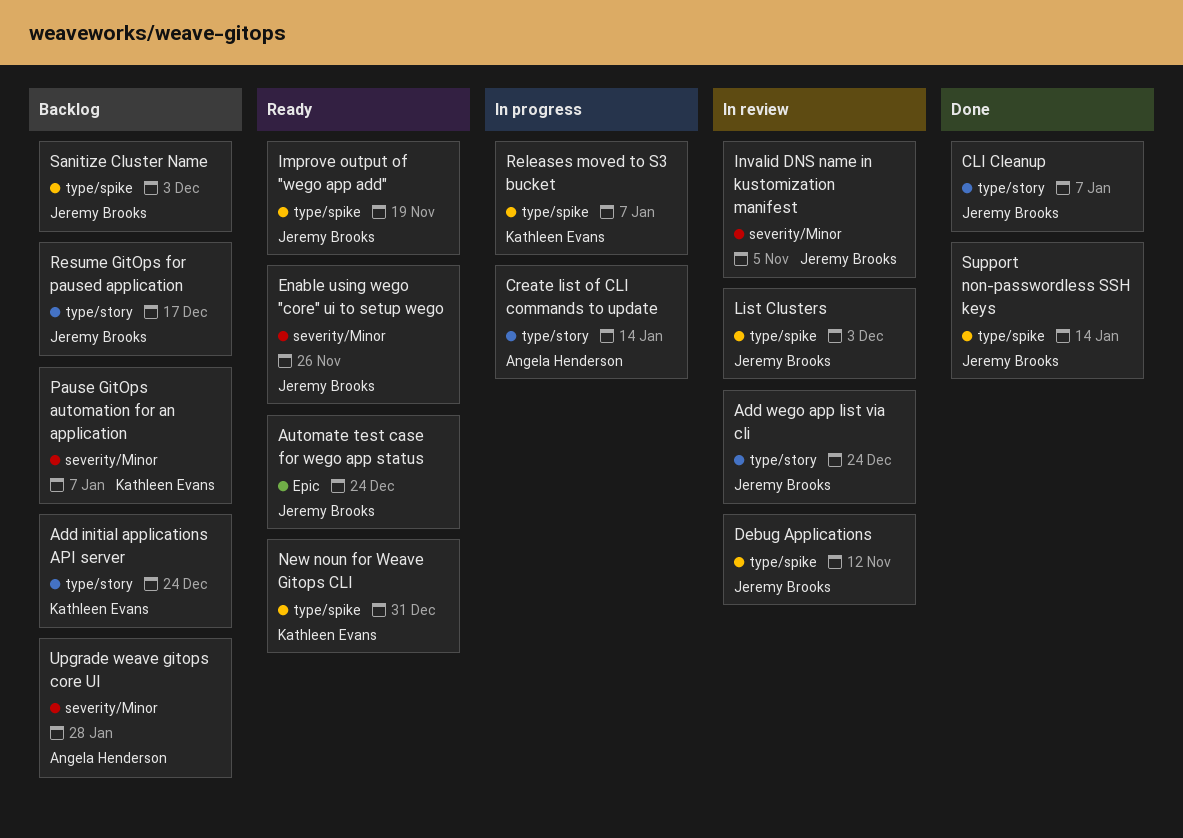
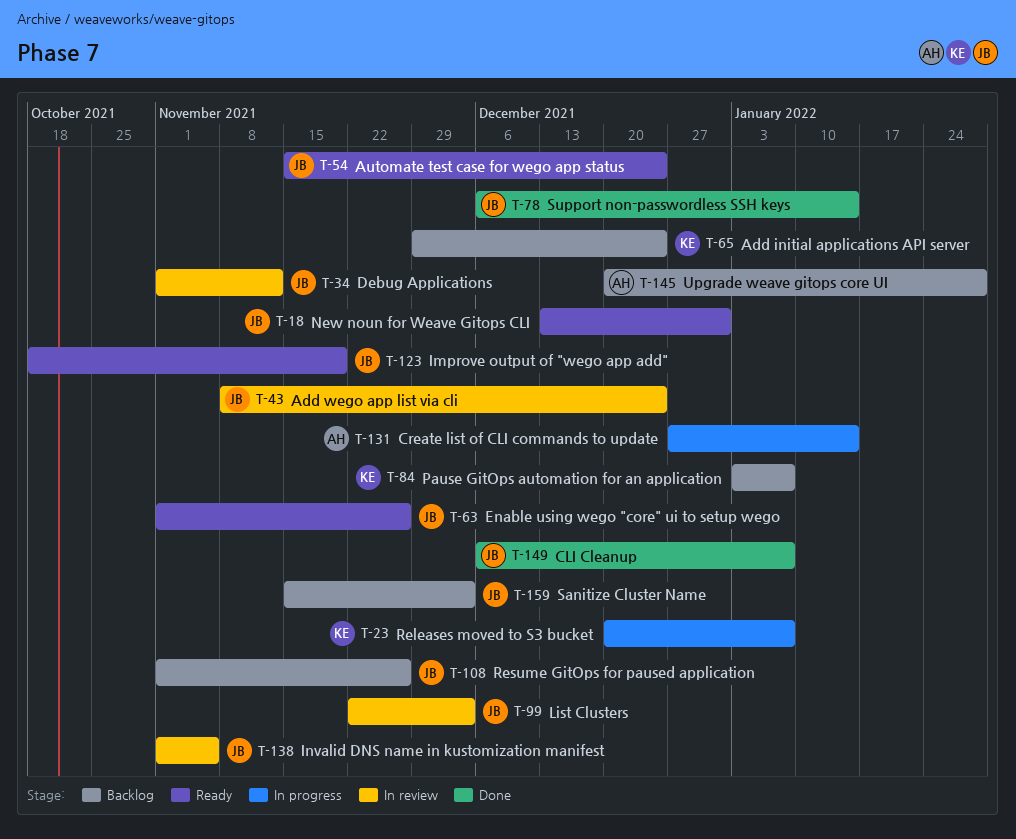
New noun for Weave Gitops CLI, owner: Kathleen Evans -> Jeremy Brooks
Resume GitOps for paused application, due: Dec 17 -> Nov 26

